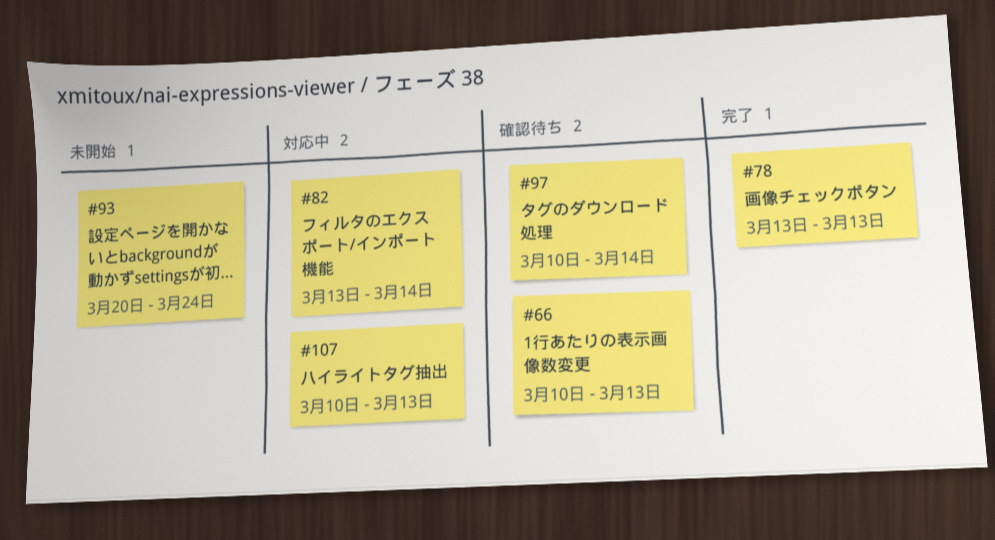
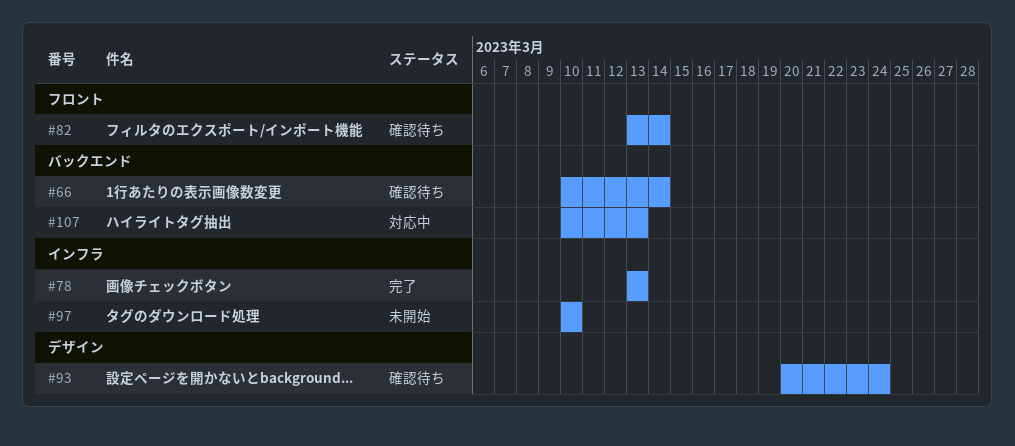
#66, due: Mar 13 -> Mar 14
#82, status: 対応中 -> 確認待ち
#93, status: 未開始 -> 確認待ち
#97, status: 確認待ち -> 未開始
#97, due: Mar 14 -> Mar 10

